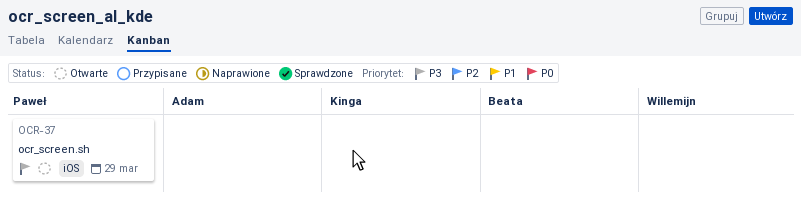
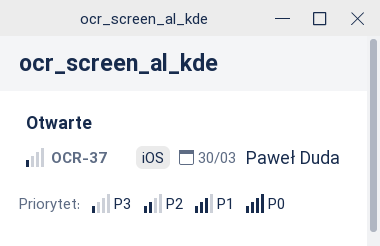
OCR-37, due: Mar 29 -> Mar 30

